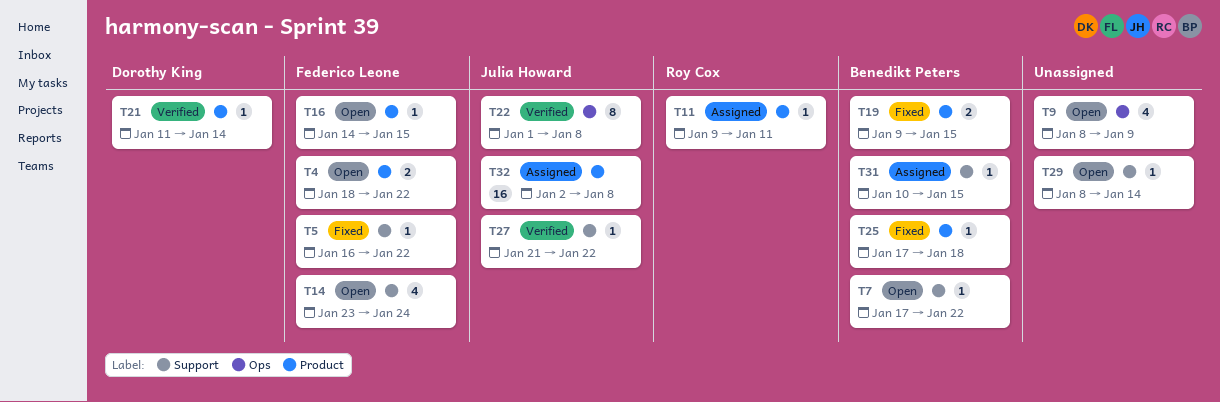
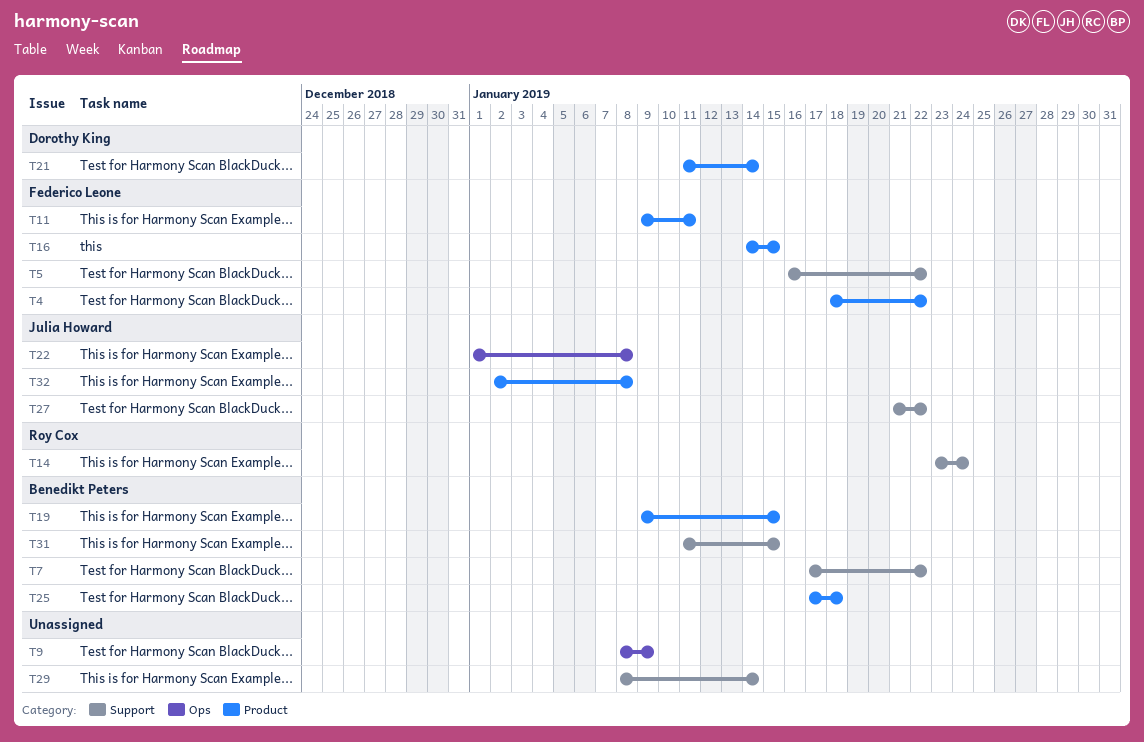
T11, owner: Roy Cox -> Federico Leone
T14, owner: Federico Leone -> Roy Cox
T31, start: Jan 10 -> Jan 11

